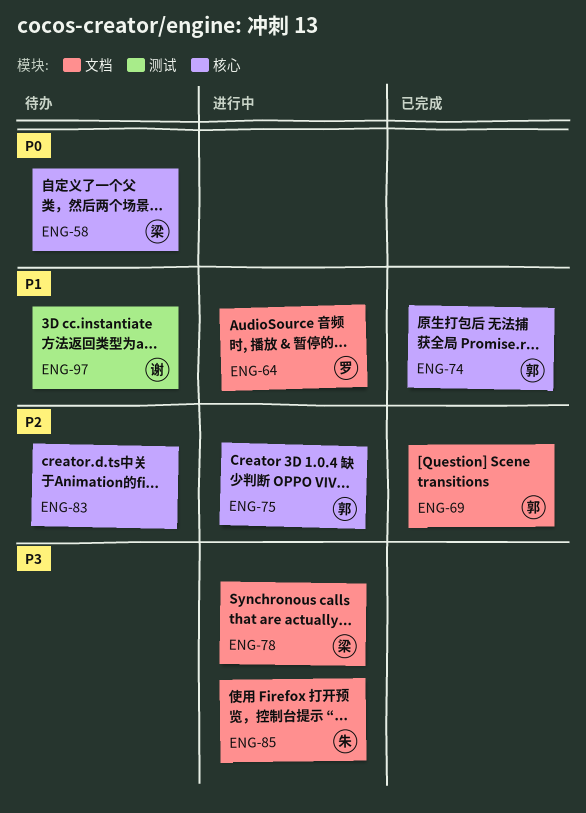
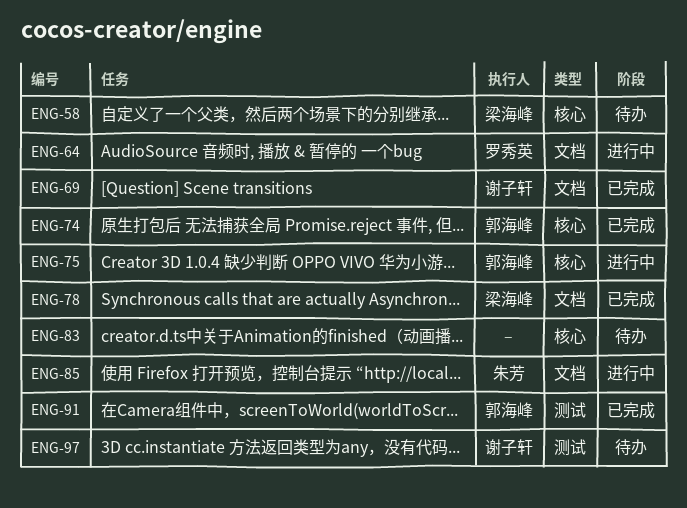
ENG-69, owner: 郭海峰 -> 谢子轩
ENG-78, status: 进行中 -> 已完成
ENG-91: none -> present

